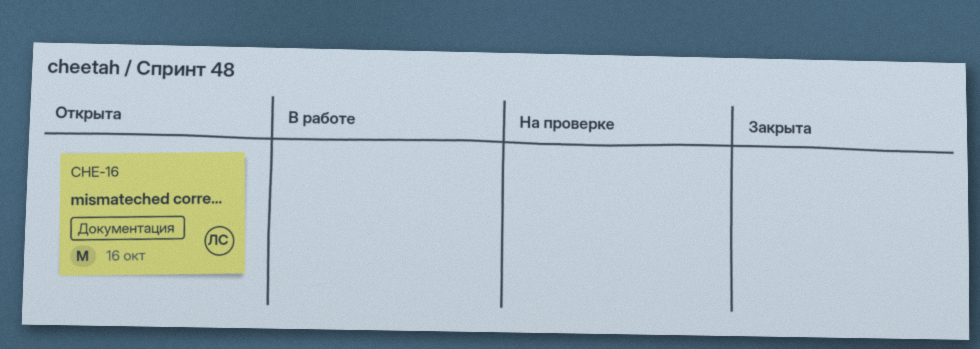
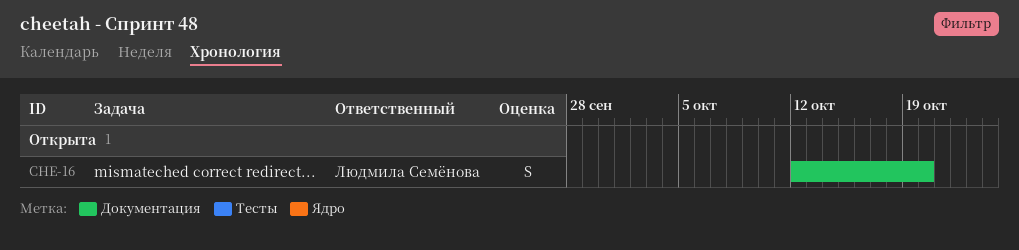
CHE-16, estimate: M -> S
CHE-16, due: Oct 16 -> Oct 20

